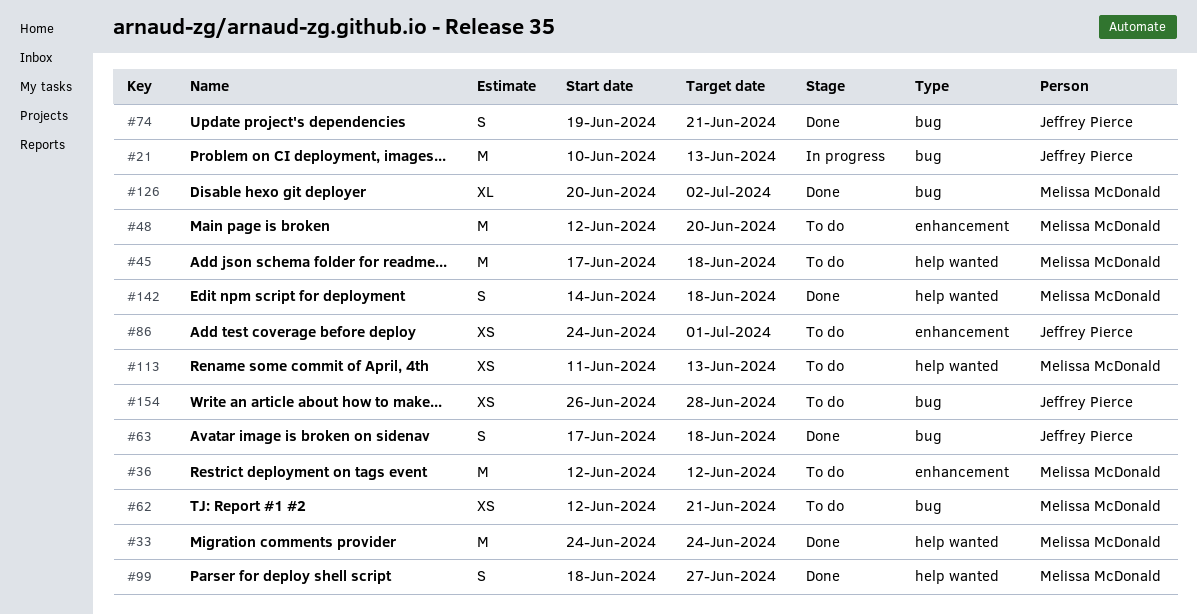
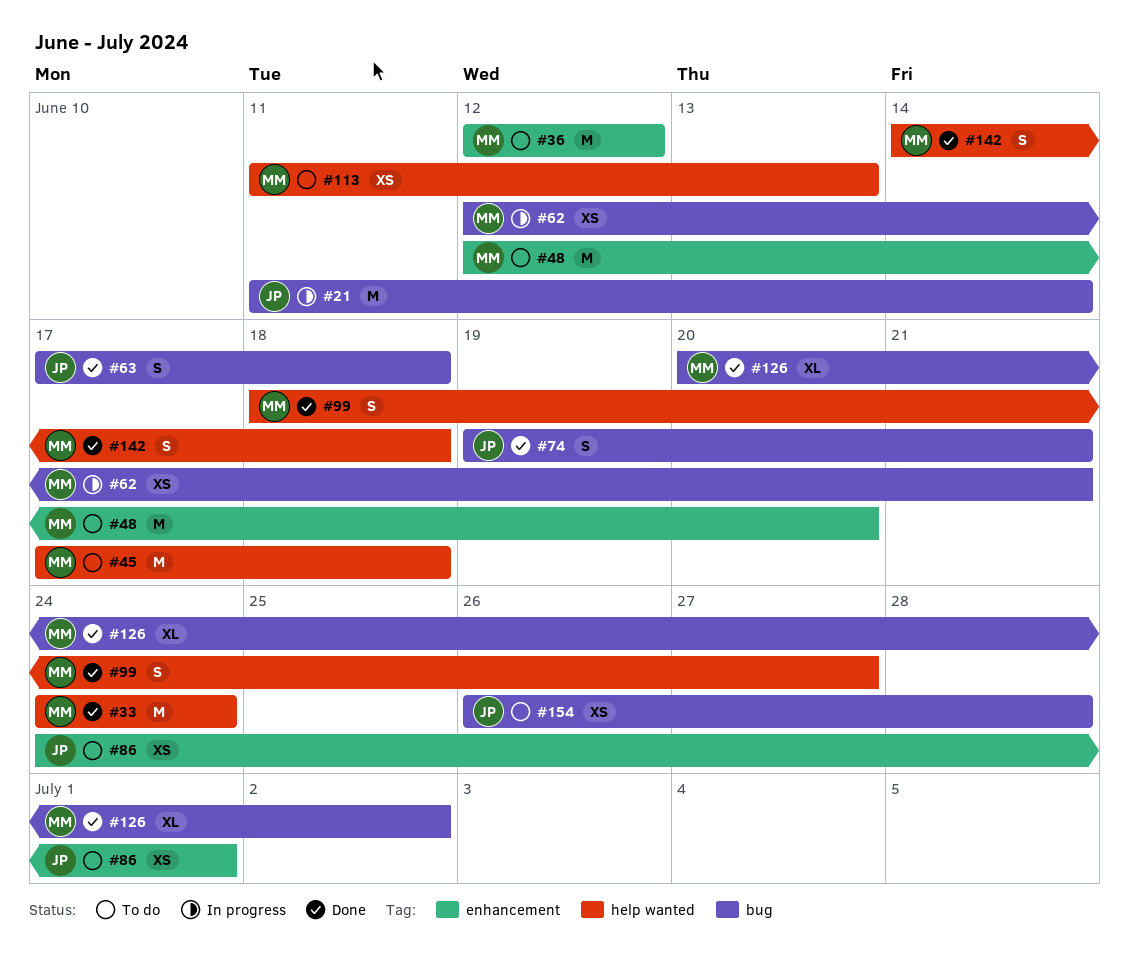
#21, start: Jun 10 -> Jun 11
#21, due: Jun 13 -> Jun 14
#62, status: To do -> In progress

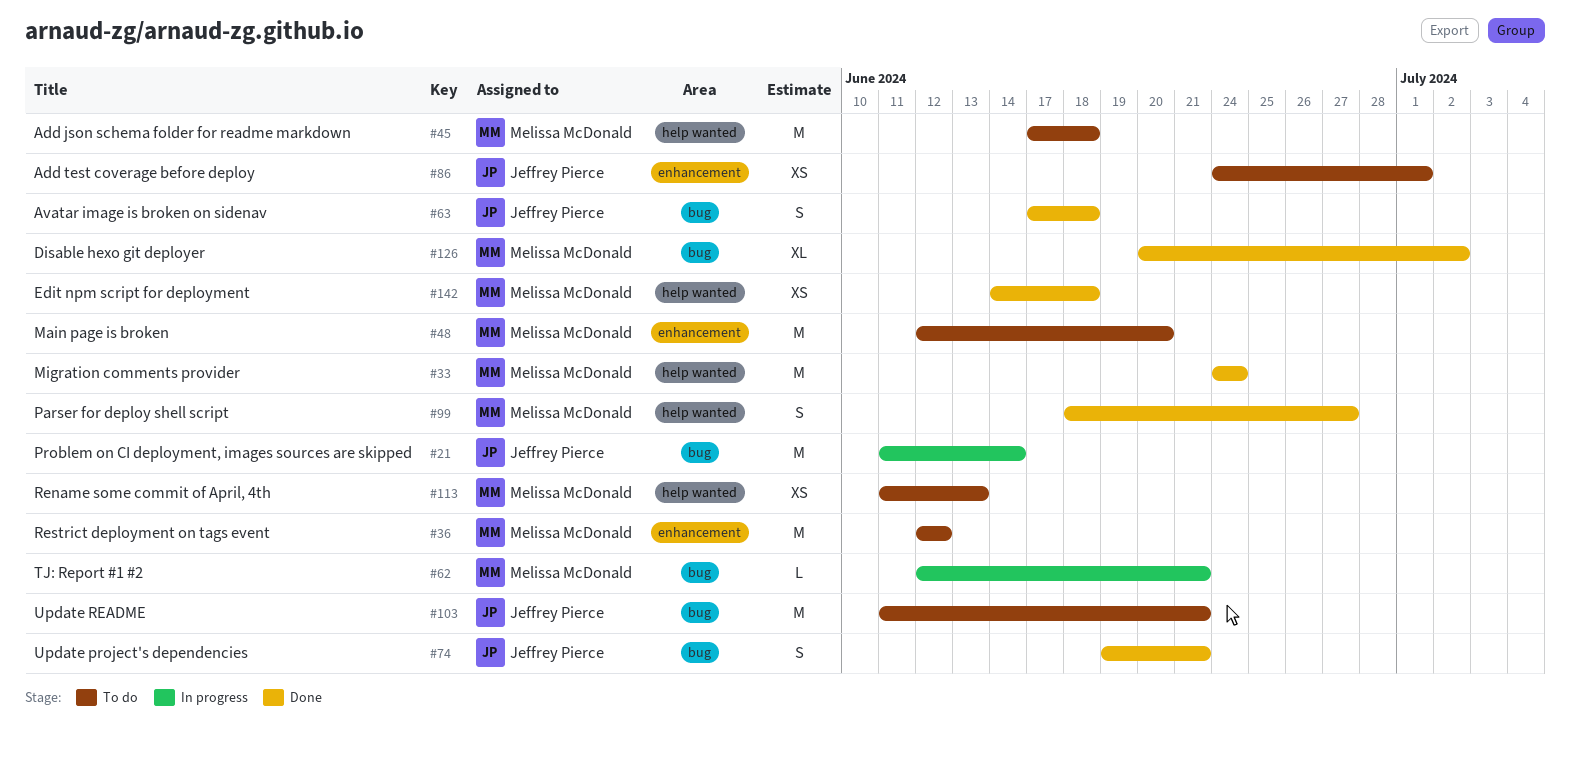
#62, estimate: XS -> L
#103: none -> present
#142, estimate: S -> XS
#154: present -> none

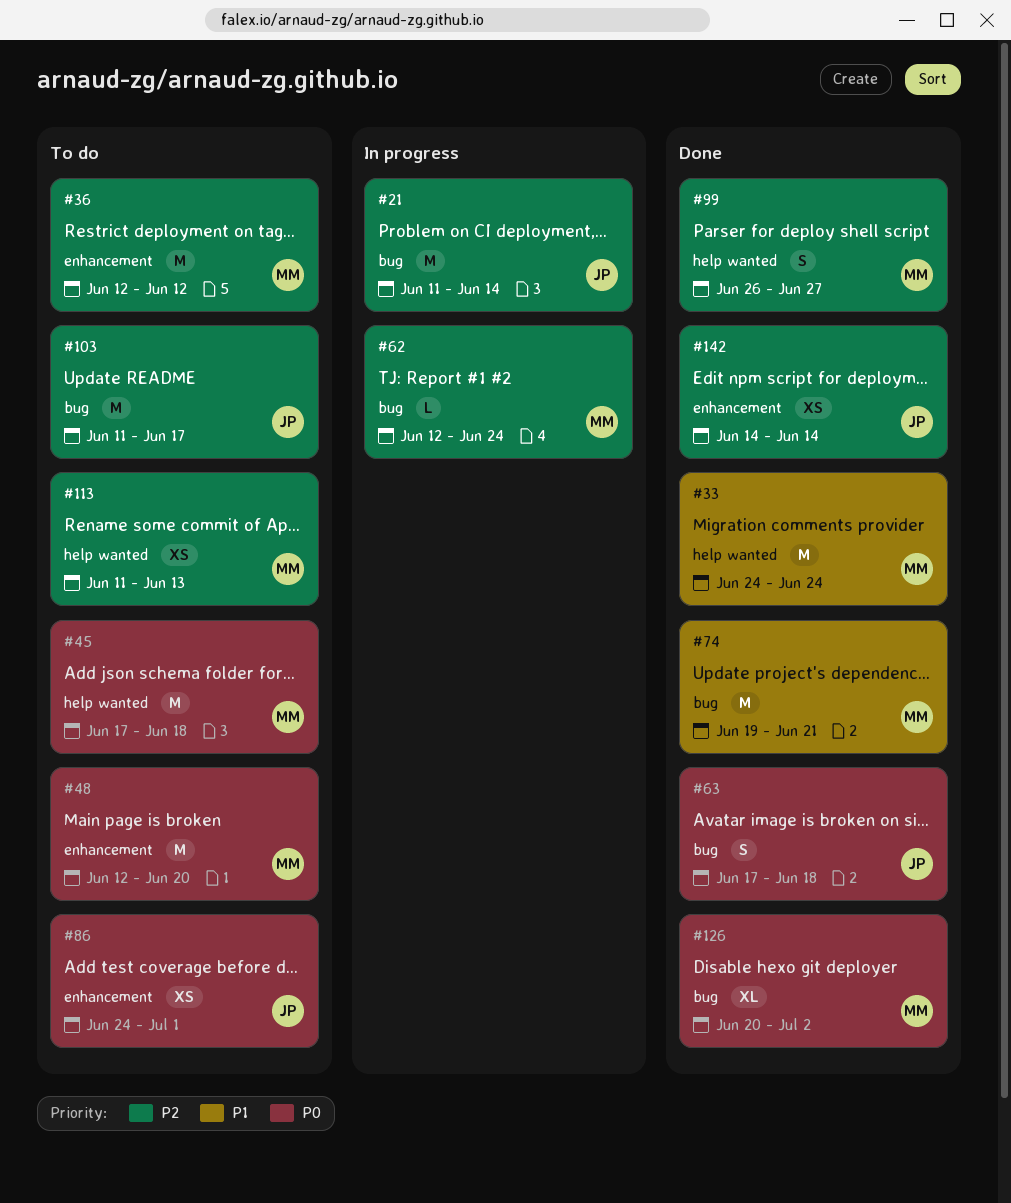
#62, due: Jun 21 -> Jun 24
#74, owner: Jeffrey Pierce -> Melissa McDonald
#74, estimate: S -> M
#99, start: Jun 18 -> Jun 26
#103, due: Jun 21 -> Jun 17
#142, owner: Melissa McDonald -> Jeffrey Pierce
#142, label: help wanted -> enhancement
#142, due: Jun 18 -> Jun 14

